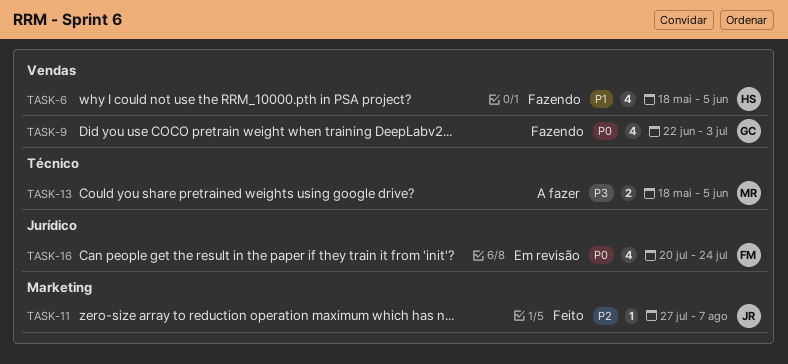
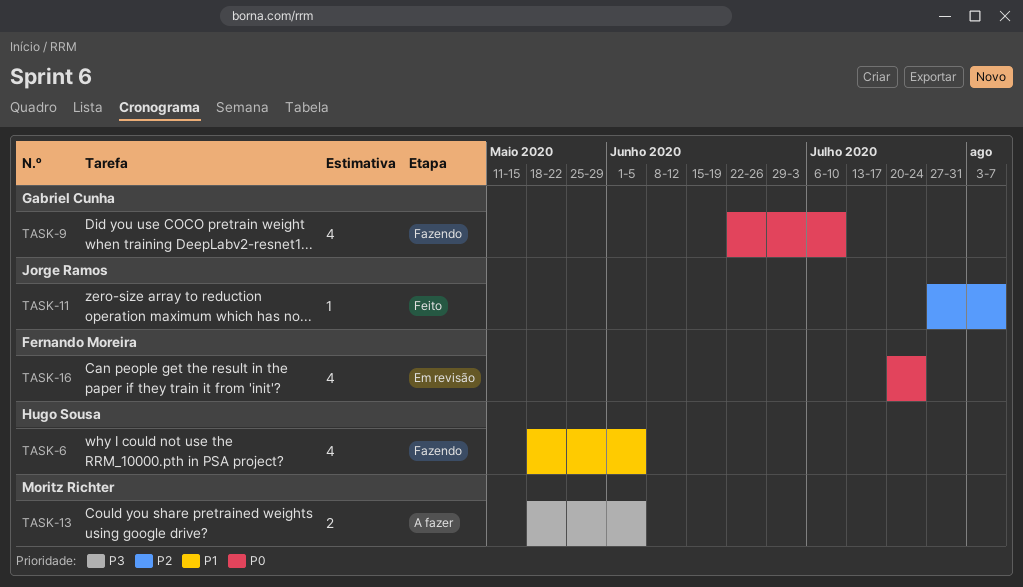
TASK-9, due: Jul 3 -> Jul 10

